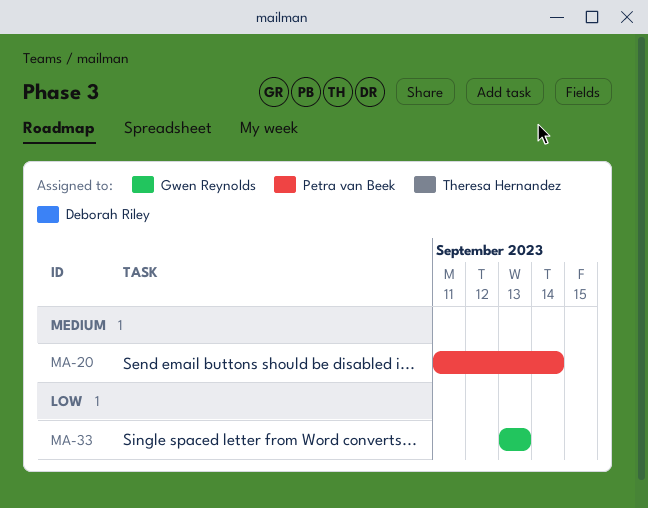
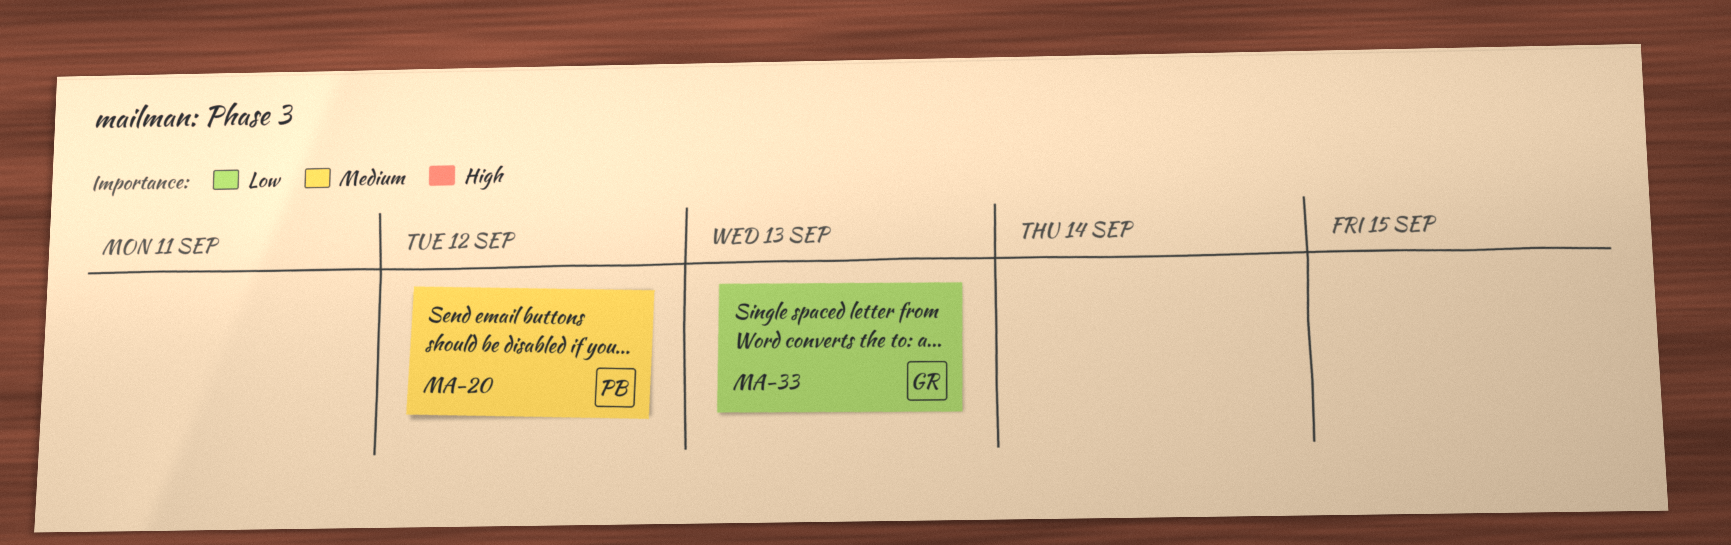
MA-20, due: Sep 14 -> Sep 12

